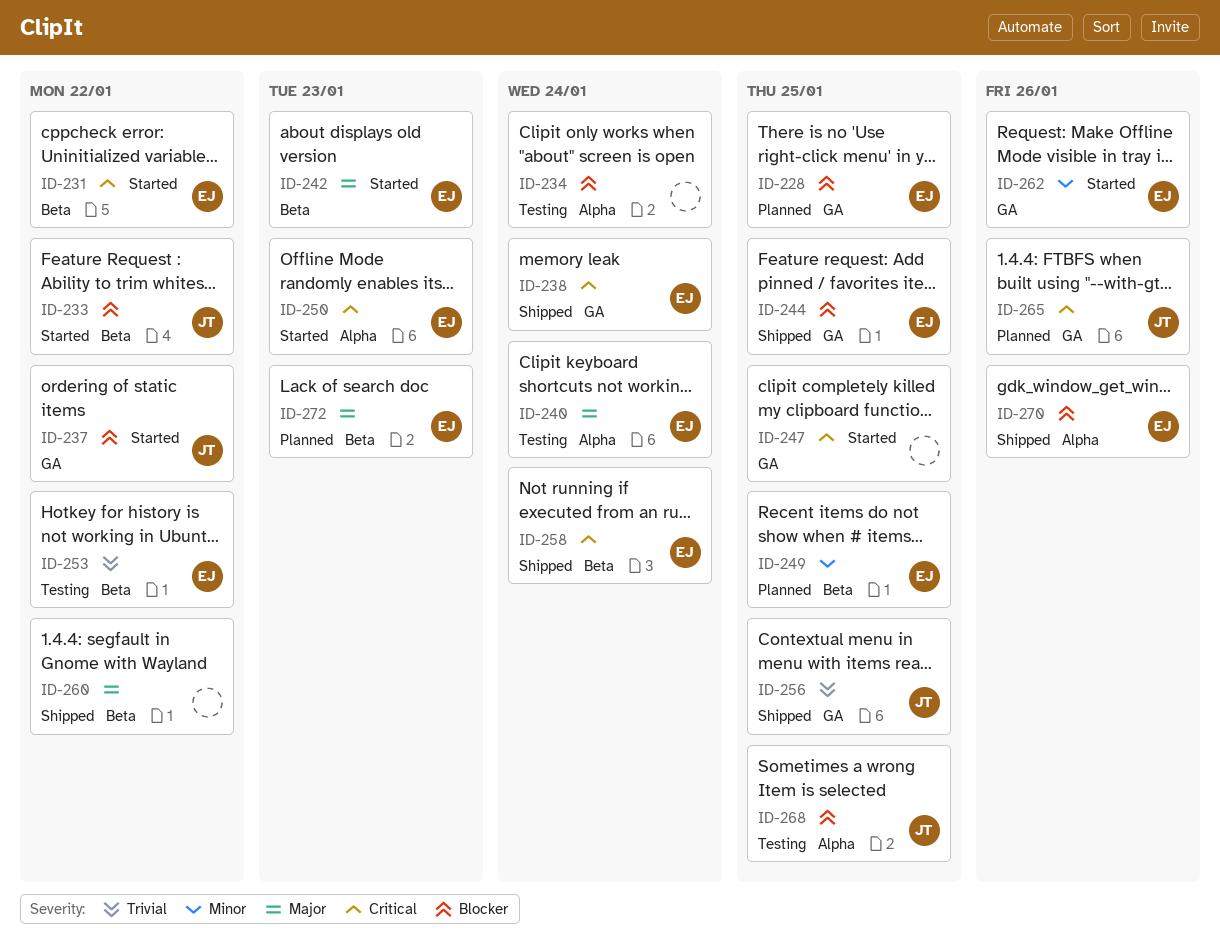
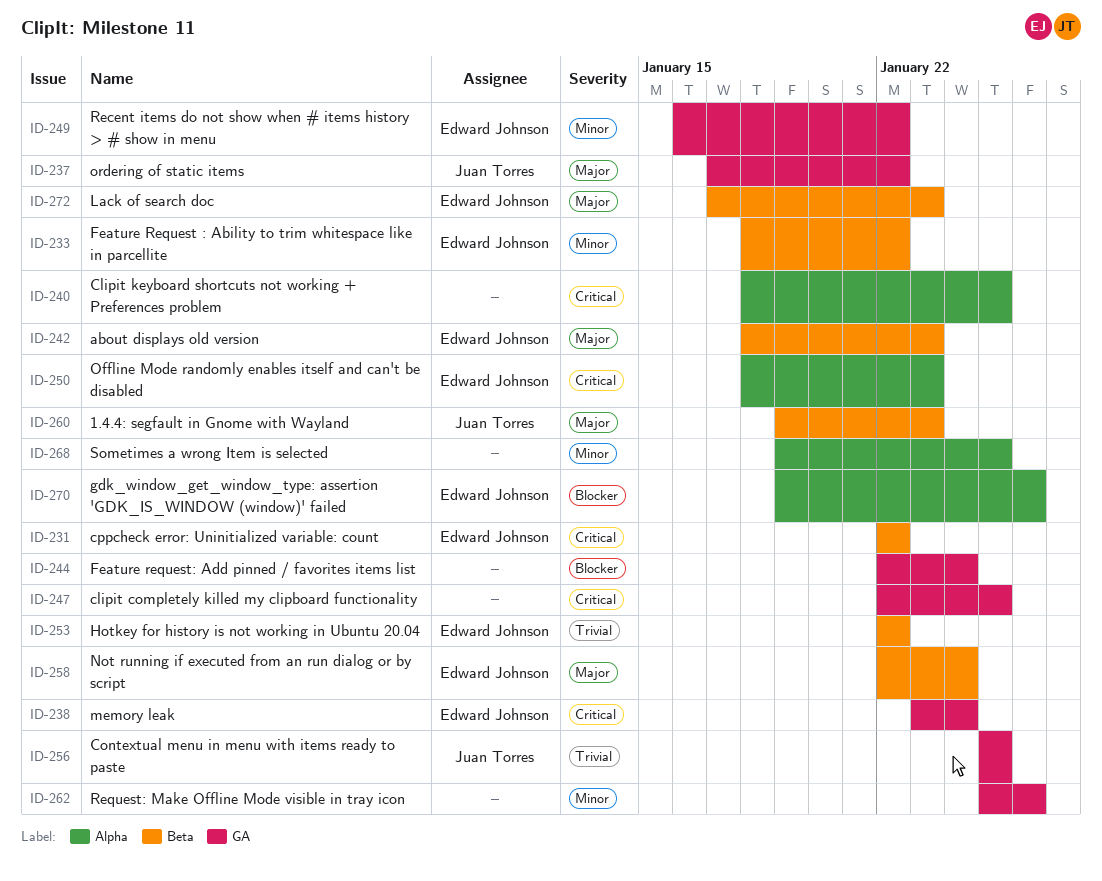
ID-228: present -> none
ID-233, owner: Juan Torres -> Edward Johnson
ID-233, priority: Blocker -> Minor
ID-234: present -> none
ID-237, priority: Blocker -> Major
ID-240, owner: Edward Johnson -> none
ID-240, priority: Major -> Critical
ID-240, due: Jan 24 -> Jan 25
ID-244, owner: Edward Johnson -> none
ID-244, due: Jan 25 -> Jan 24
ID-249, label: Beta -> GA
ID-249, due: Jan 25 -> Jan 22
ID-258, priority: Critical -> Major
ID-260, owner: none -> Juan Torres
ID-260, due: Jan 22 -> Jan 23
ID-262, owner: Edward Johnson -> none
ID-265: present -> none
ID-268, owner: Juan Torres -> none
ID-268, priority: Blocker -> Minor

